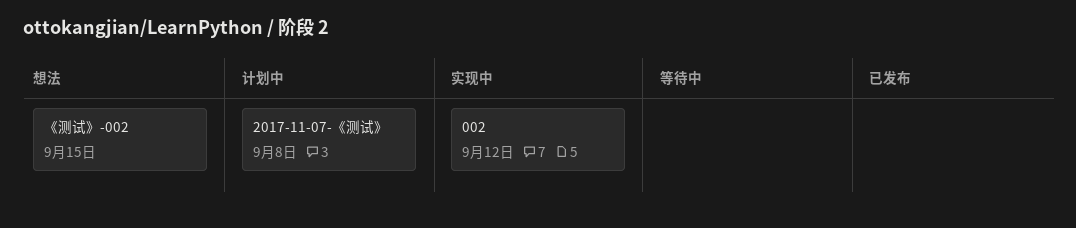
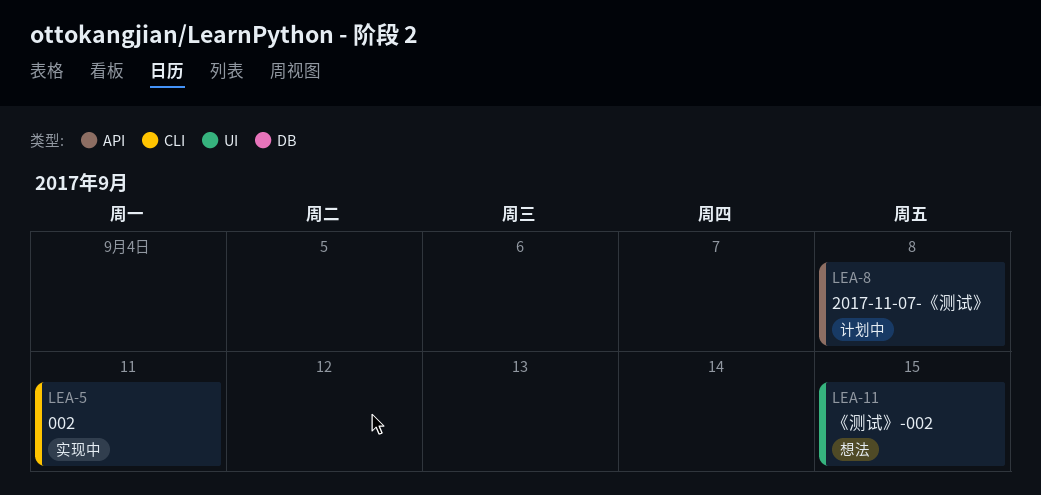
002, due: Sep 12 -> Sep 11

